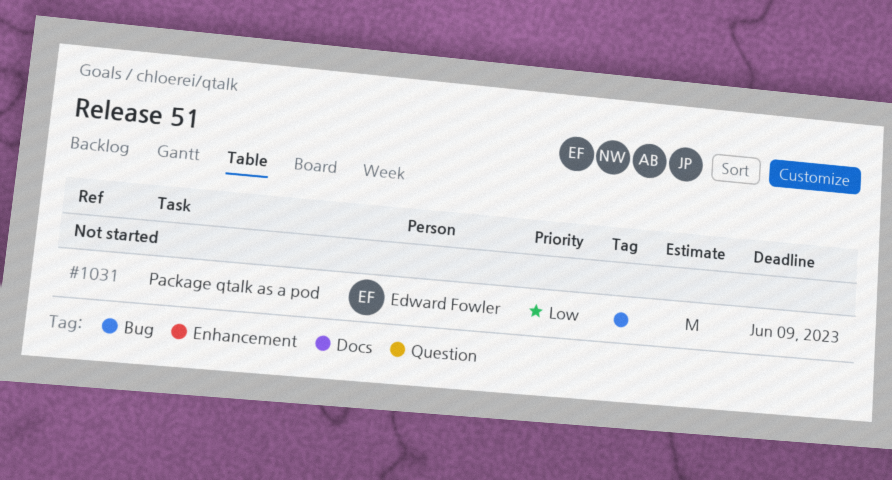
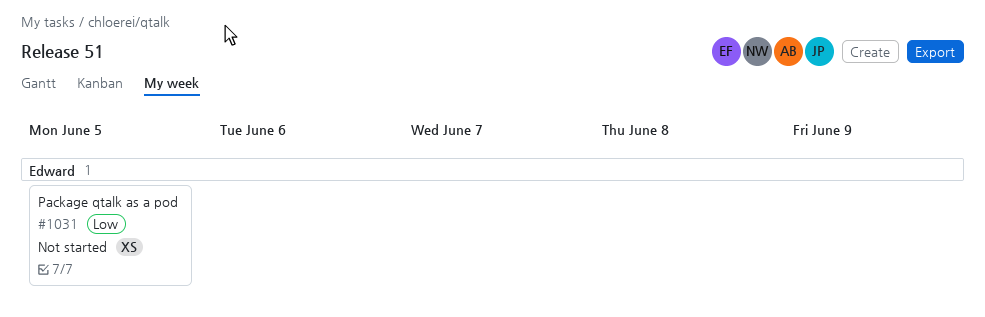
#1031, estimate: M -> XS
#1031, due: Jun 9 -> Jun 5

